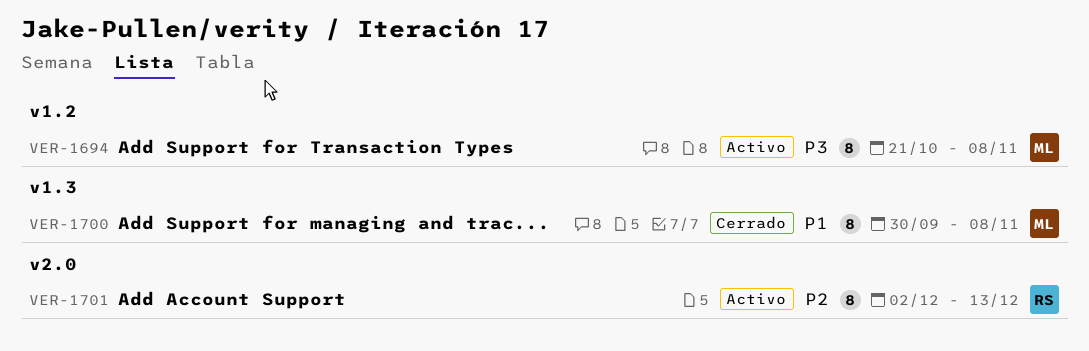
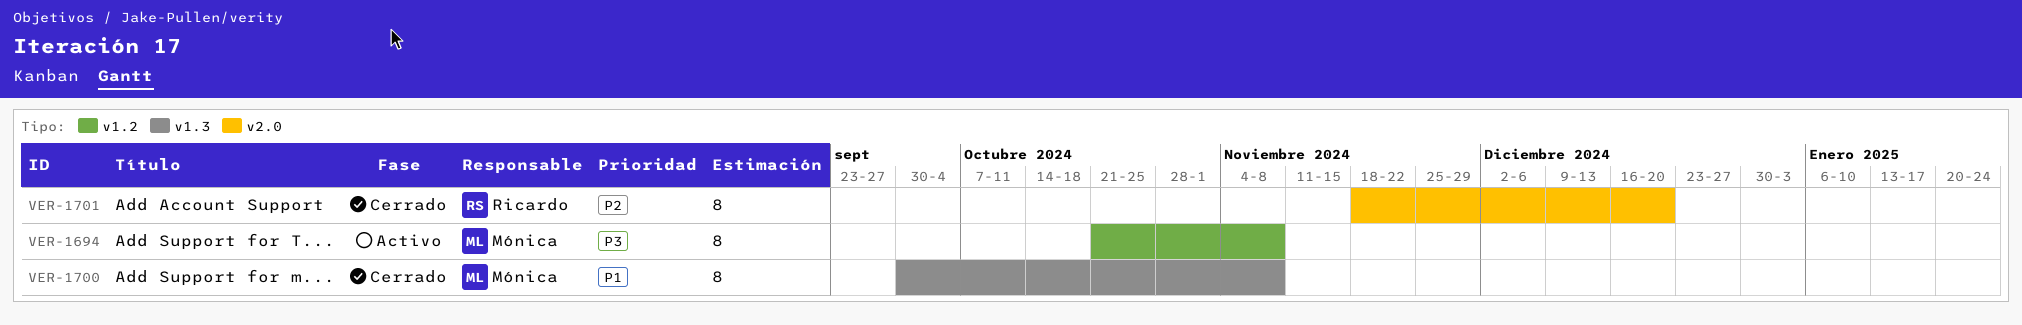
VER-1701, status: Activo -> Cerrado
VER-1701, start: Dec 2 -> Nov 18
VER-1701, due: Dec 13 -> Dec 20

